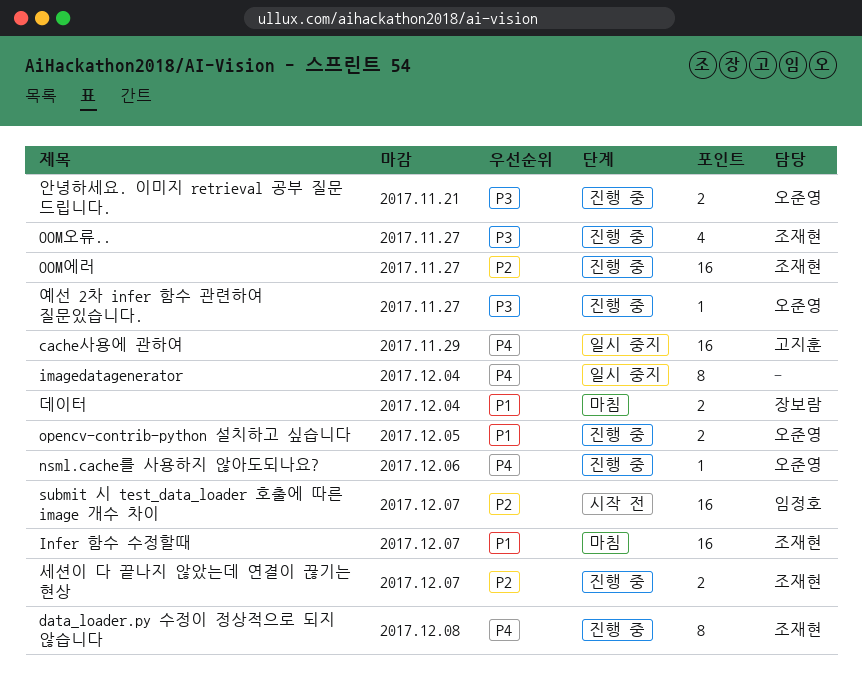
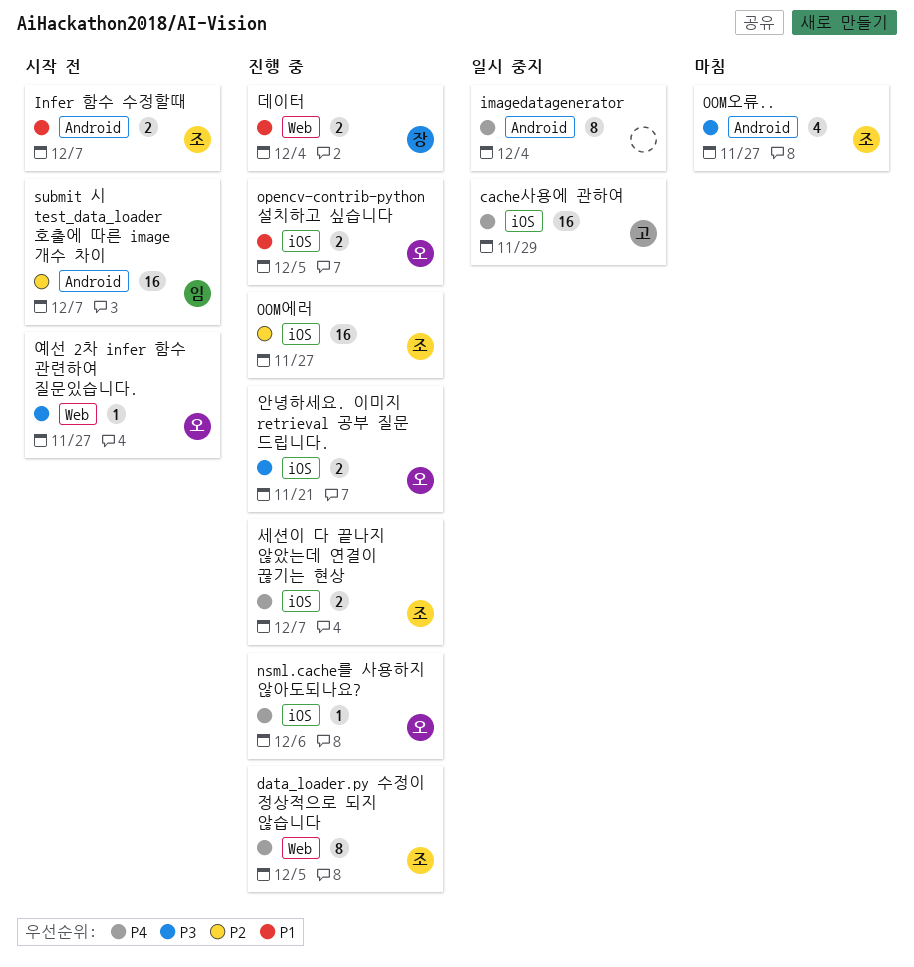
data_loader.py 수정이 정상적으로 되지 않습니다, due: Dec 8 -> Dec 5
Infer 함수 수정할때, status: 마침 -> 시작 전
Infer 함수 수정할때, estimate: 16 -> 2
OOM오류.., status: 진행 중 -> 마침
데이터, status: 마침 -> 진행 중
세션이 다 끝나지 않았는데 연결이 끊기는 현상, priority: P2 -> P4
예선 2차 infer 함수 관련하여 질문있습니다., status: 진행 중 -> 시작 전

